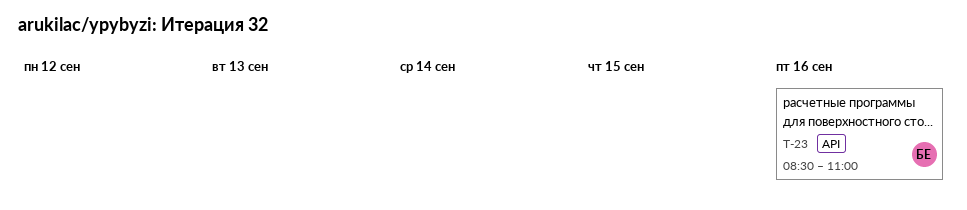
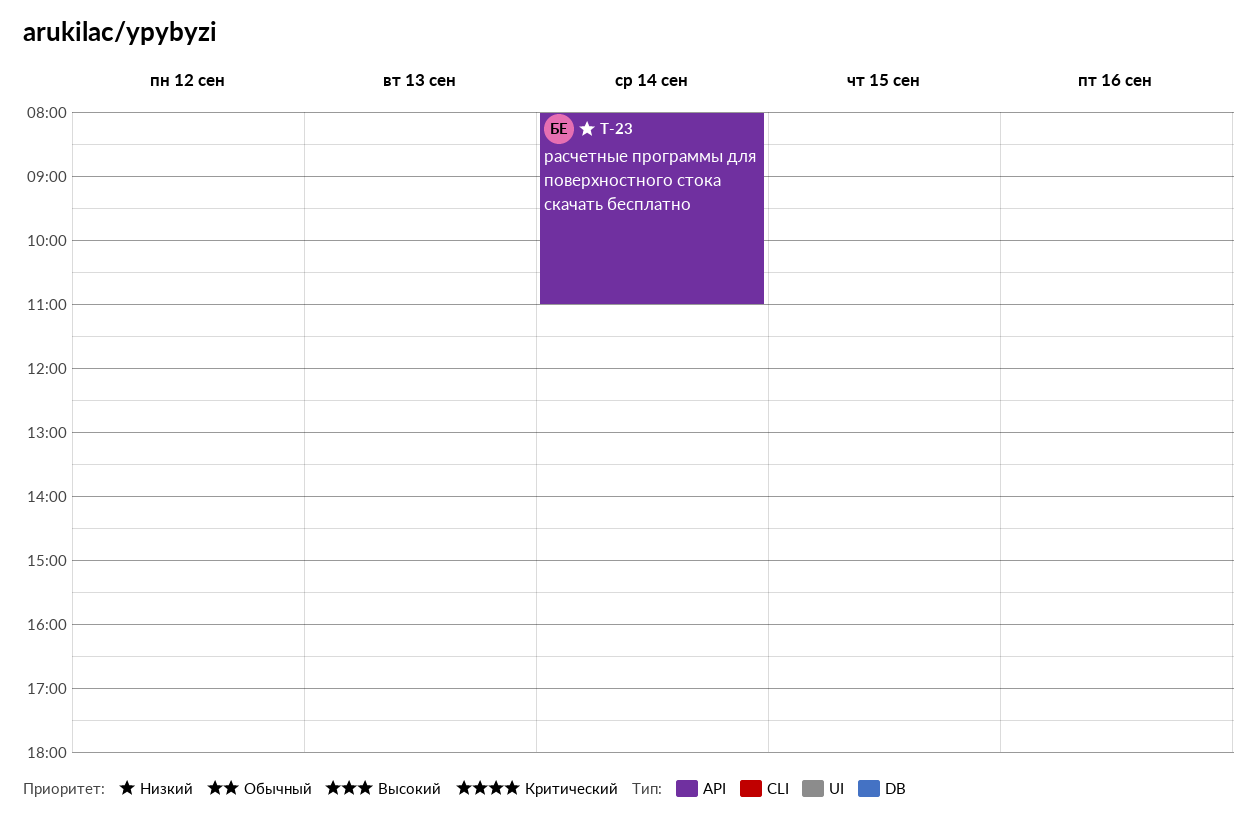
T-23, day: Sep 16 -> Sep 14
T-23, begins: 08:30 -> 08:00

